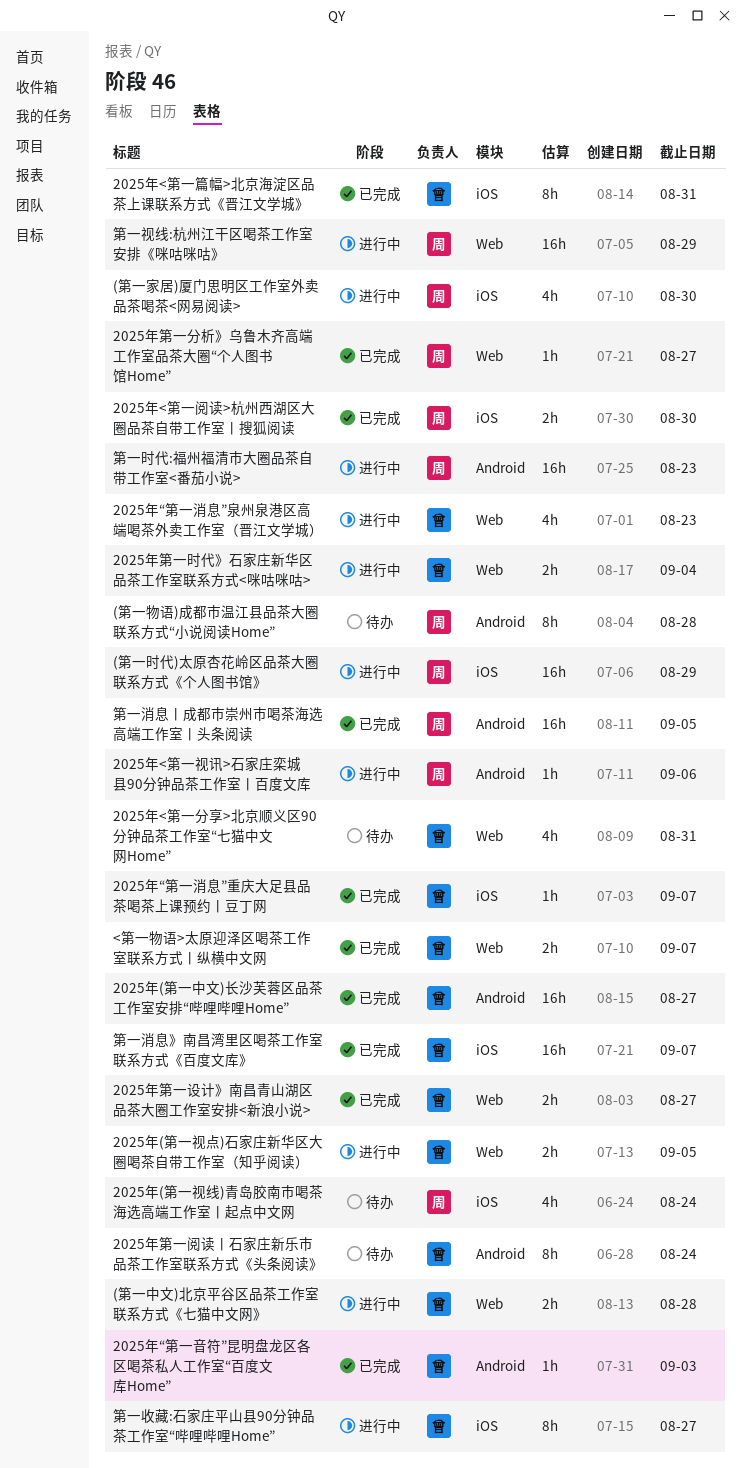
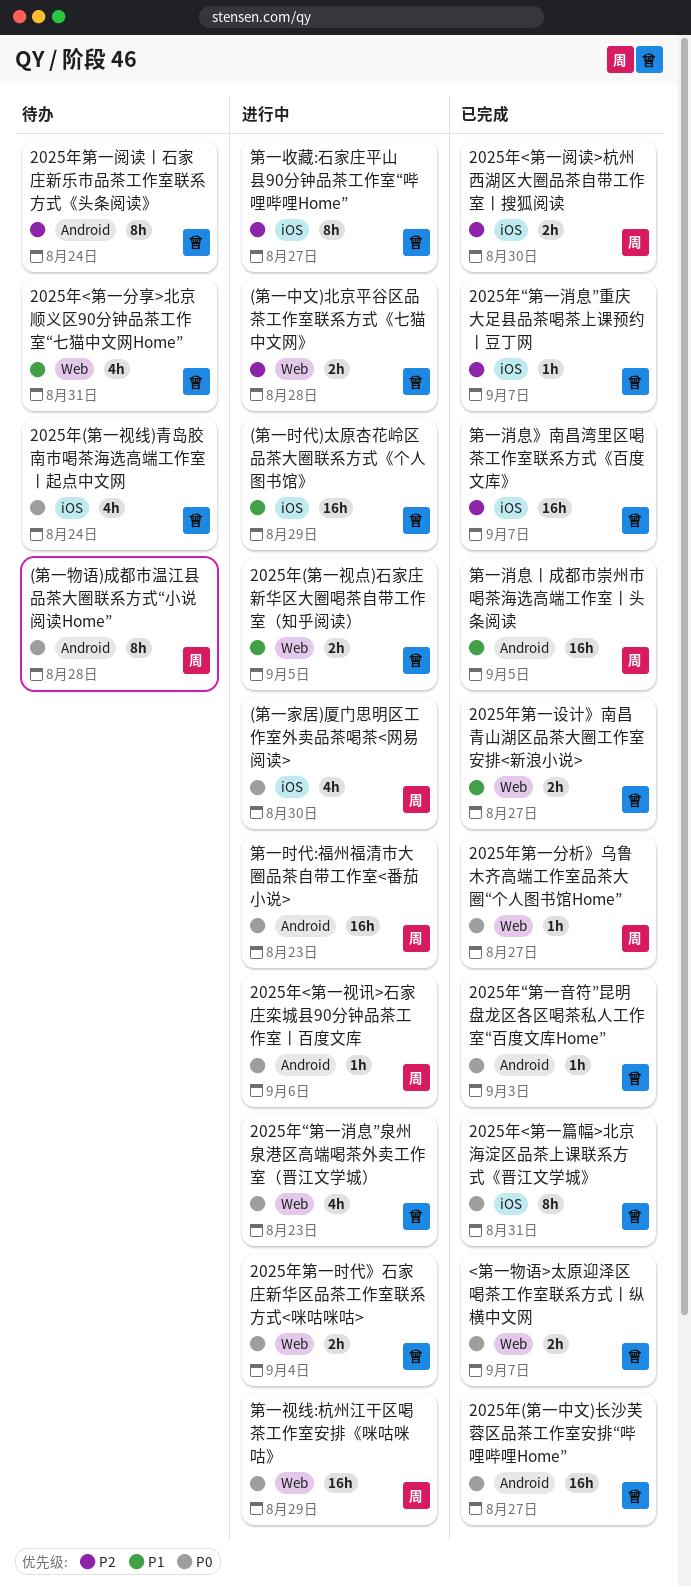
(第一时代)太原杏花岭区品茶大圈联系方式《个人图书馆》, owner: 周 -> 曾
2025年(第一视线)青岛胶南市喝茶海选高端工作室丨起点中文网, owner: 周 -> 曾

